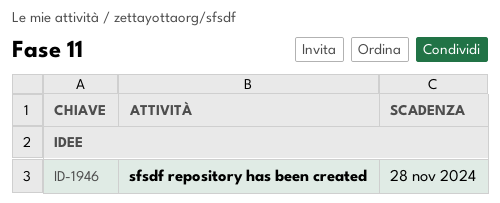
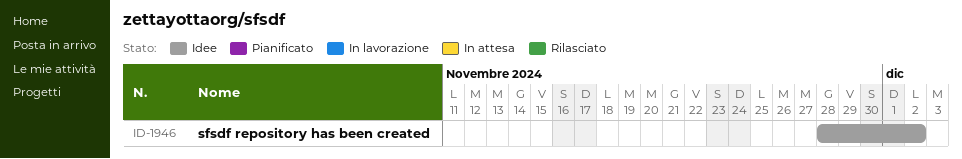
ID-1946, due: Nov 28 -> Dec 2

